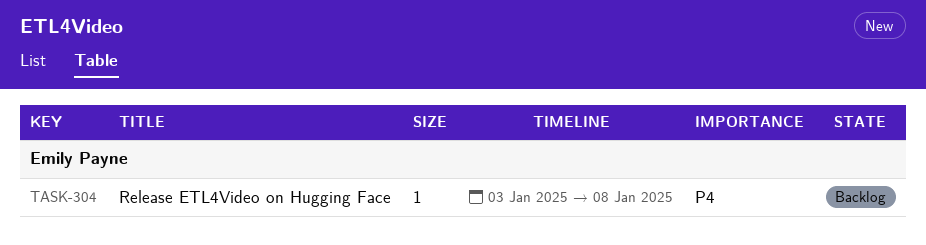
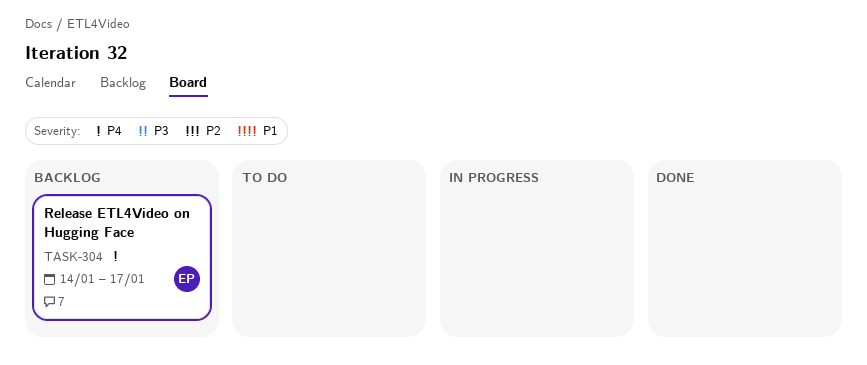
TASK-304, start: Jan 3 -> Jan 14
TASK-304, due: Jan 8 -> Jan 17

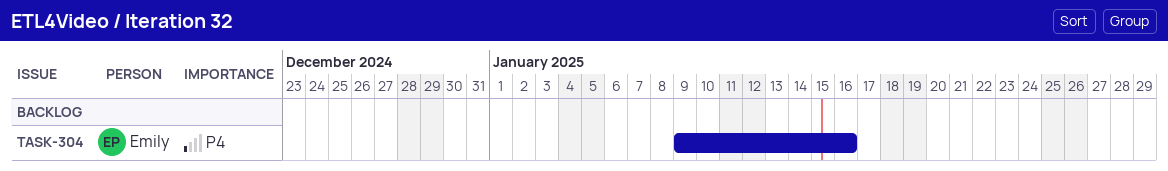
TASK-304, start: Jan 14 -> Jan 9
TASK-304, due: Jan 17 -> Jan 16

